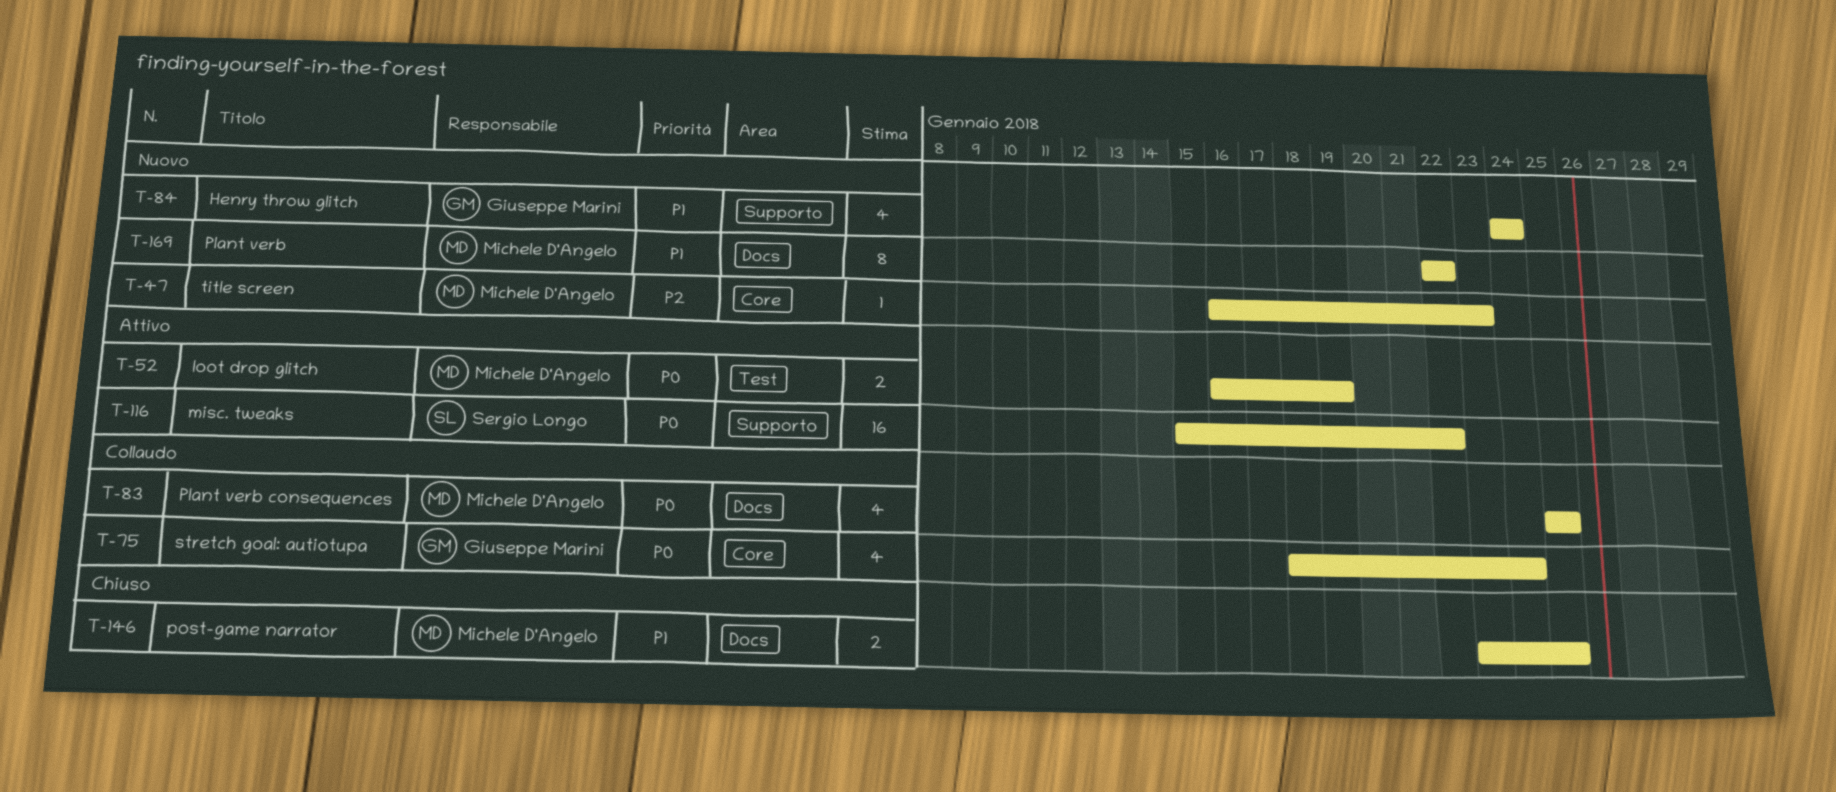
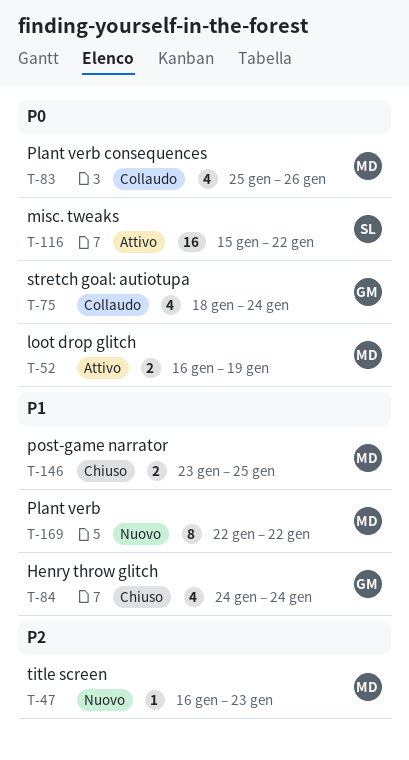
T-83, due: Jan 25 -> Jan 26
T-84, status: Nuovo -> Chiuso

